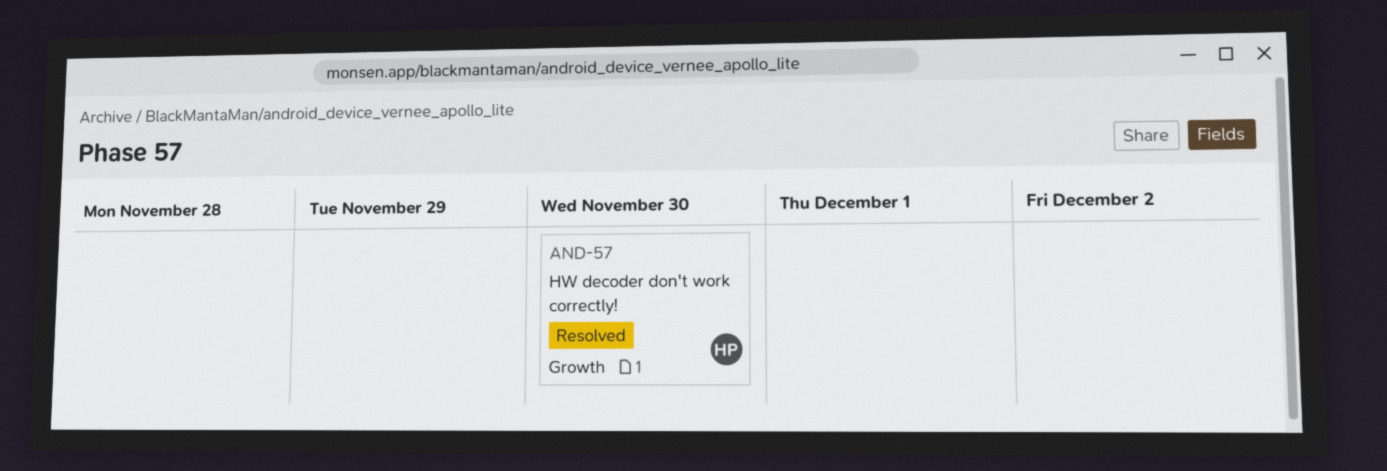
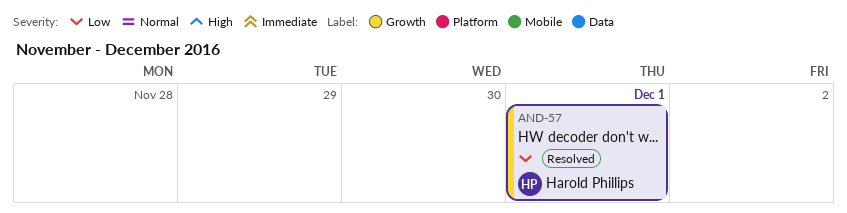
AND-57, due: Nov 30 -> Dec 1

